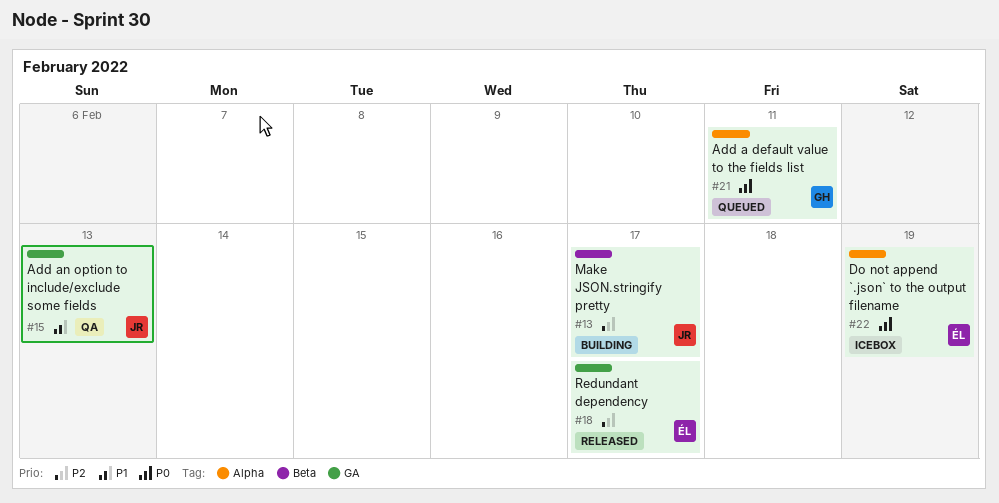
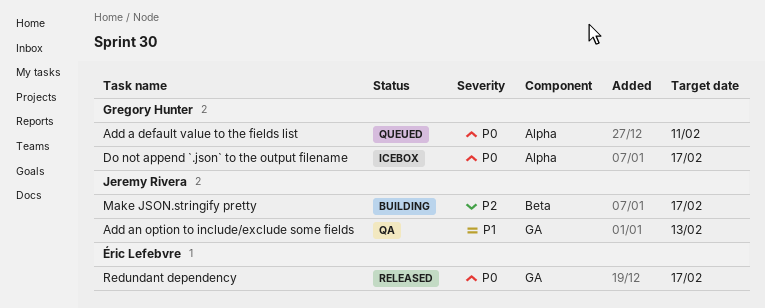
Do not append `.json` to the output filename, owner: Éric Lefebvre -> Gregory Hunter
Do not append `.json` to the output filename, due: Feb 19 -> Feb 17
Redundant dependency, priority: P2 -> P0

